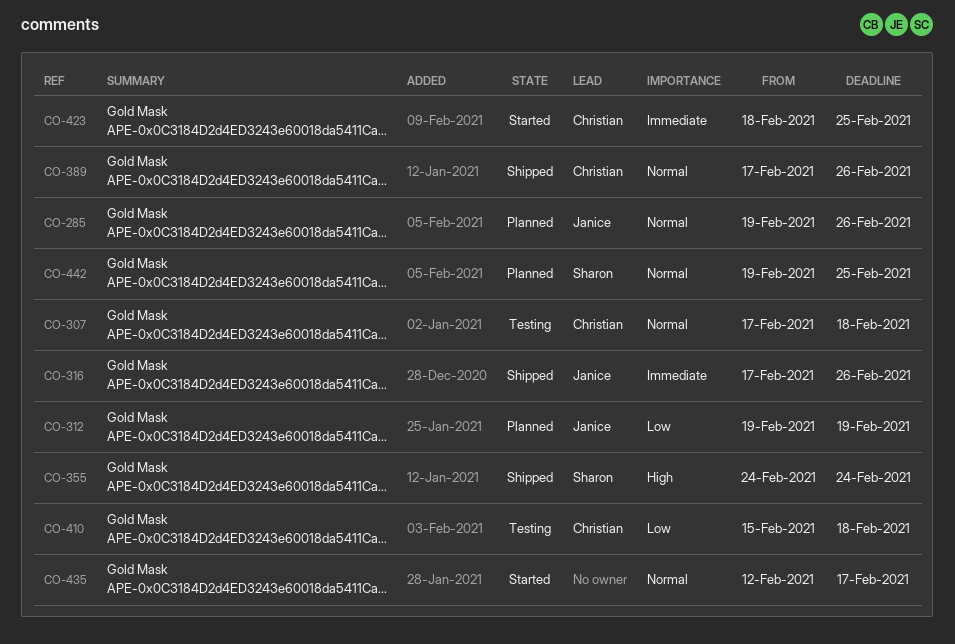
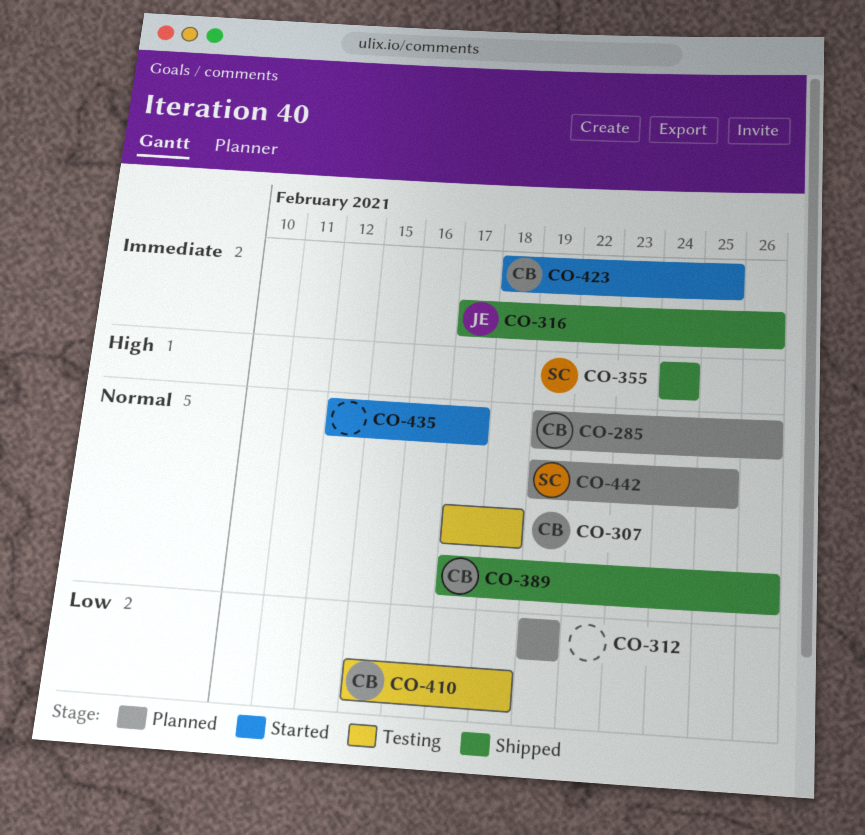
CO-285, owner: Janice -> Christian
CO-312, owner: Janice -> none

